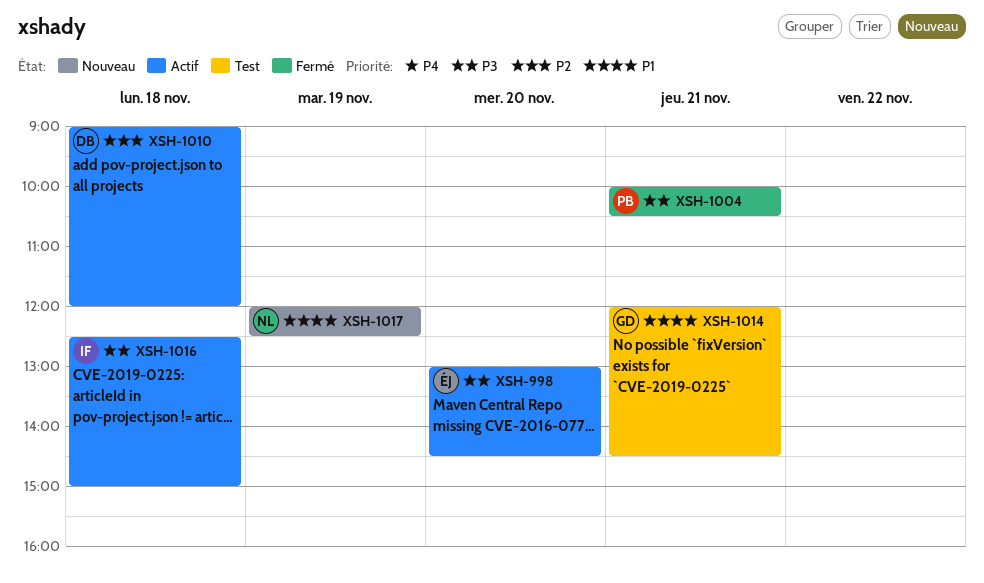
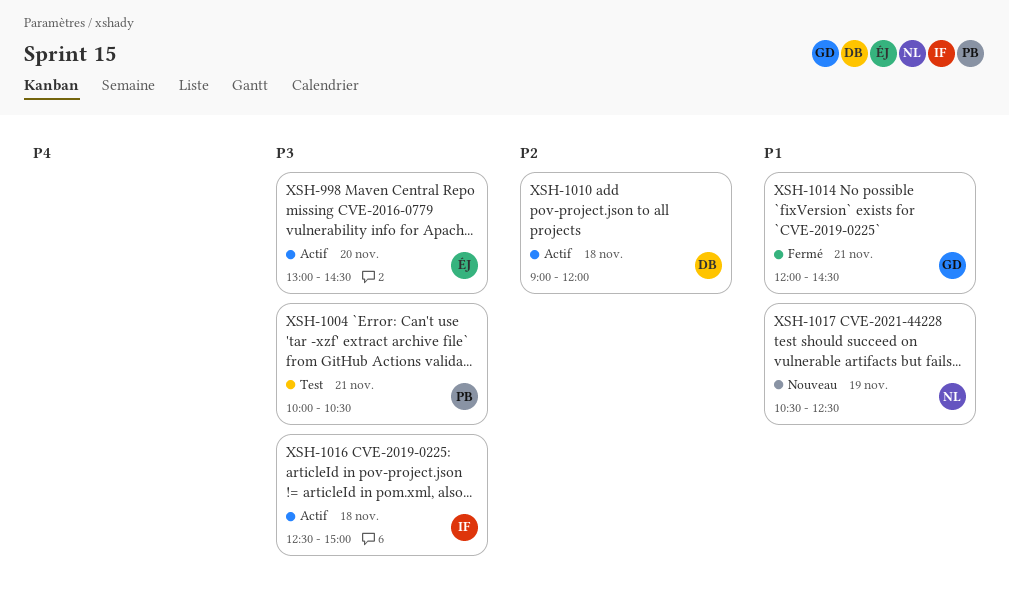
XSH-1004, status: Fermé -> Test
XSH-1014, status: Test -> Fermé
XSH-1017, begins: 12:00 -> 10:30

